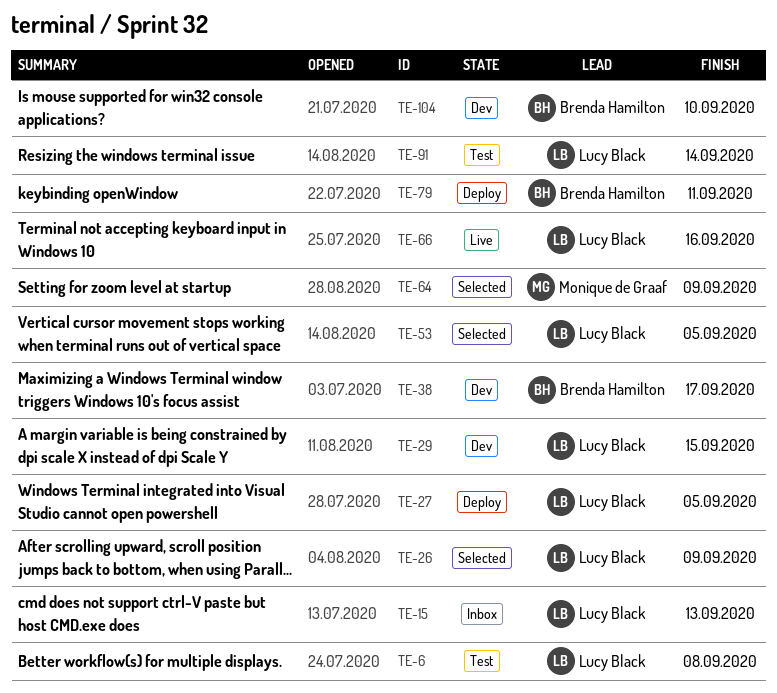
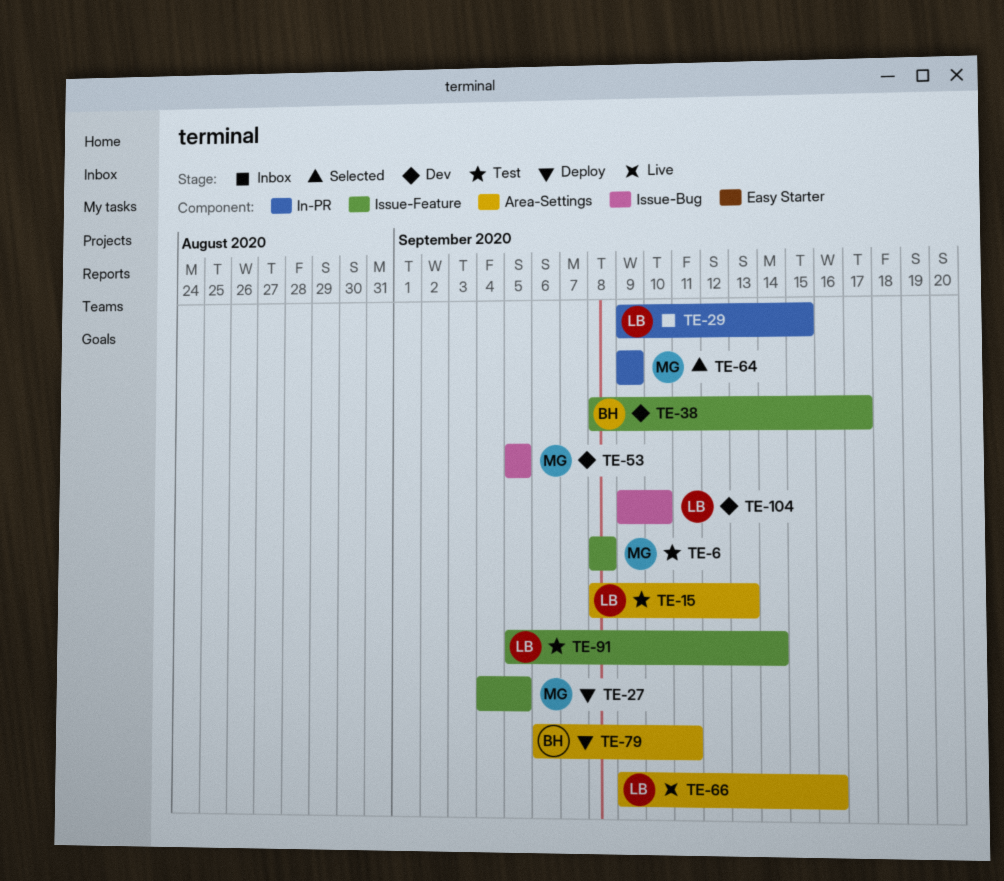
TE-6, owner: Lucy Black -> Monique de Graaf
TE-15, status: Inbox -> Test
TE-26: present -> none
TE-27, owner: Lucy Black -> Monique de Graaf
TE-29, status: Dev -> Inbox
TE-53, status: Selected -> Dev
TE-53, owner: Lucy Black -> Monique de Graaf
TE-104, owner: Brenda Hamilton -> Lucy Black

